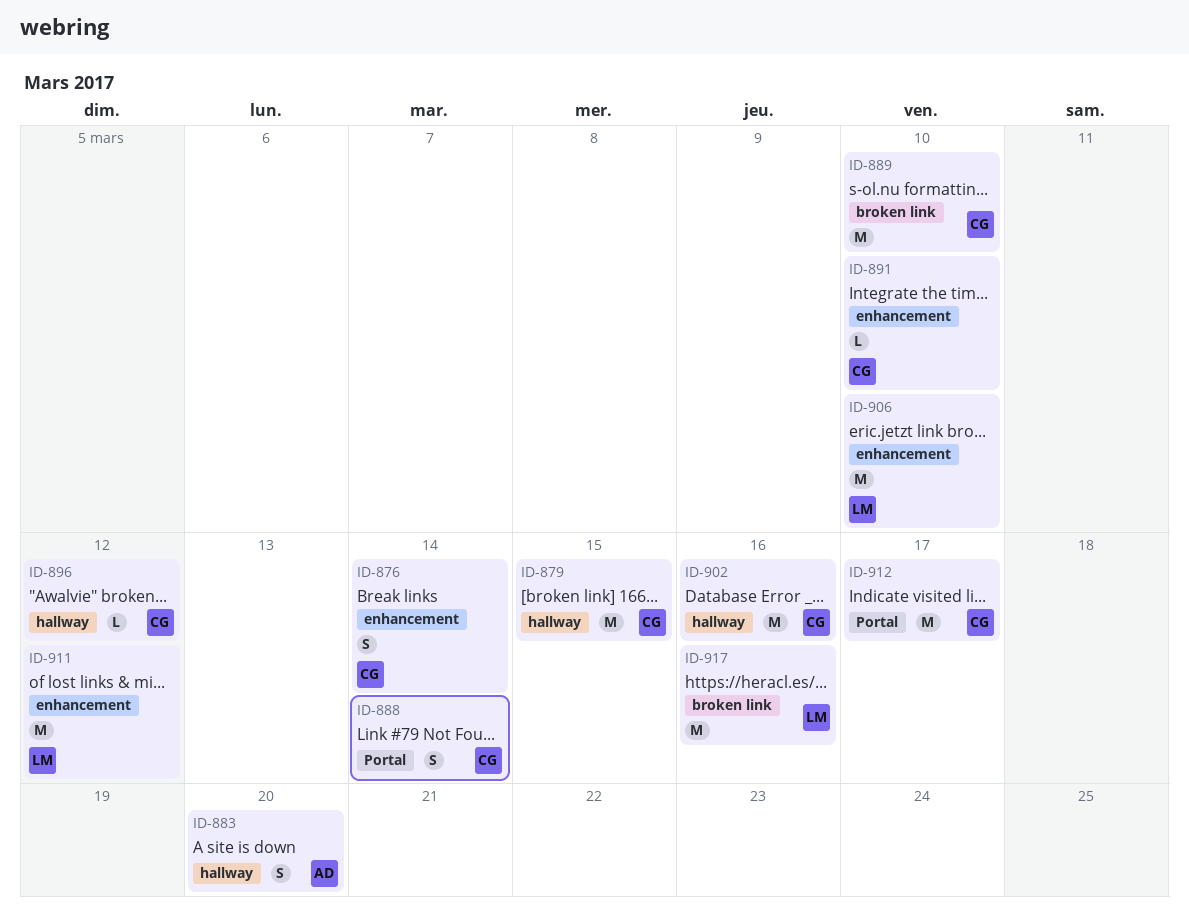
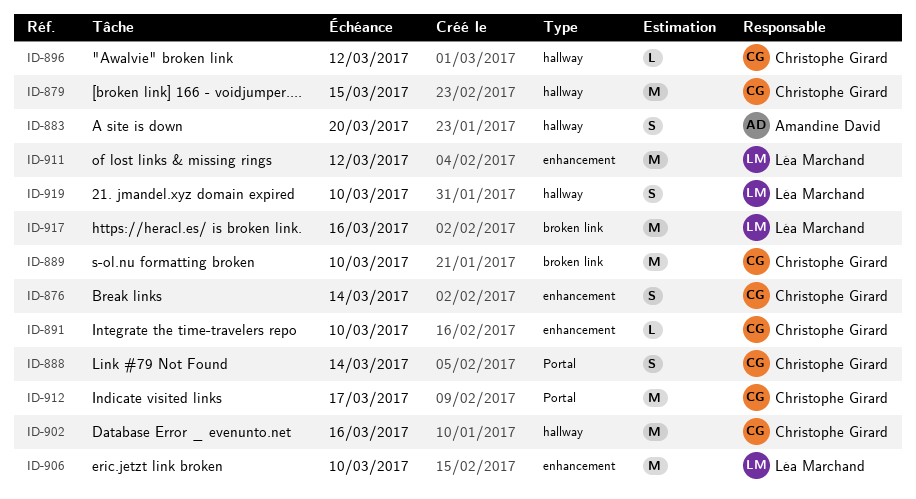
ID-919: none -> present

